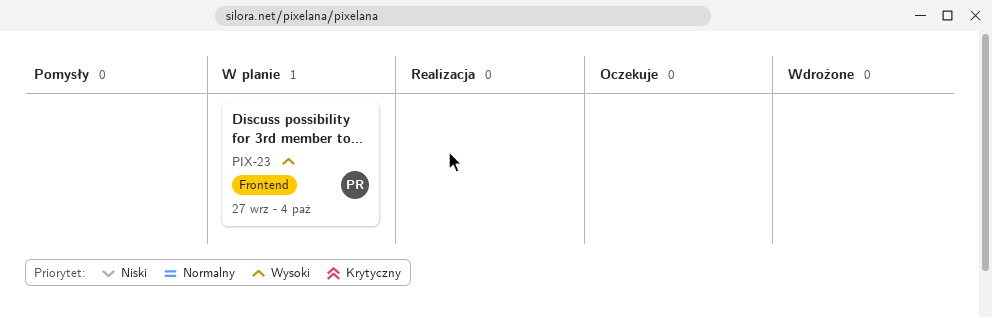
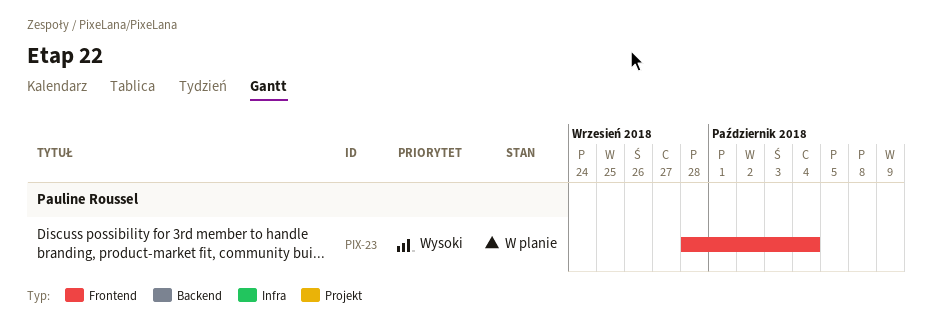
PIX-23, start: Sep 27 -> Sep 28

